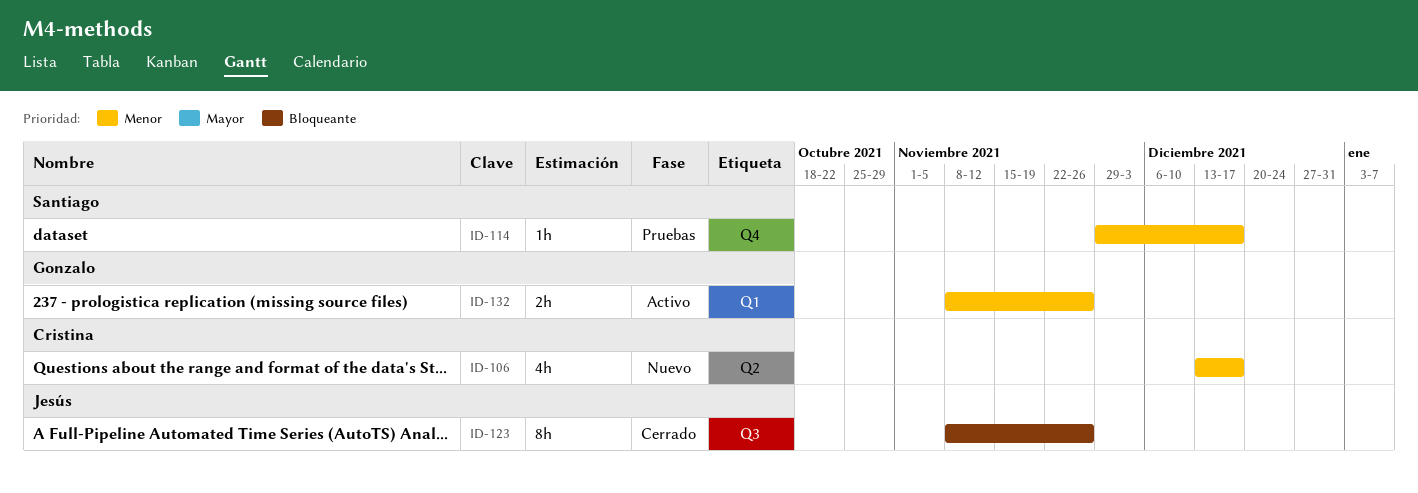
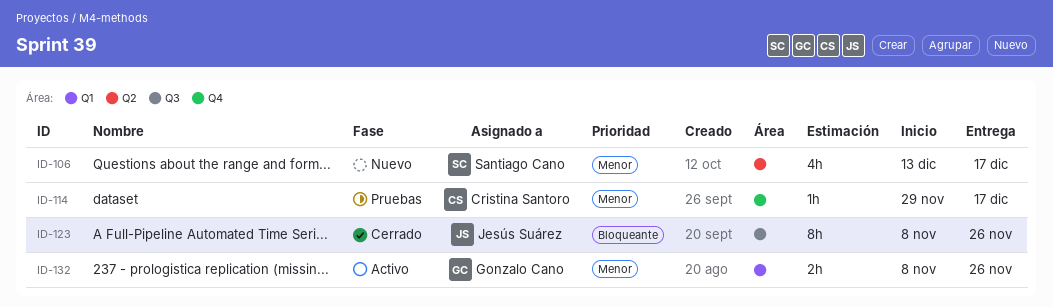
ID-106, owner: Cristina Santoro -> Santiago Cano
ID-114, owner: Santiago Cano -> Cristina Santoro

